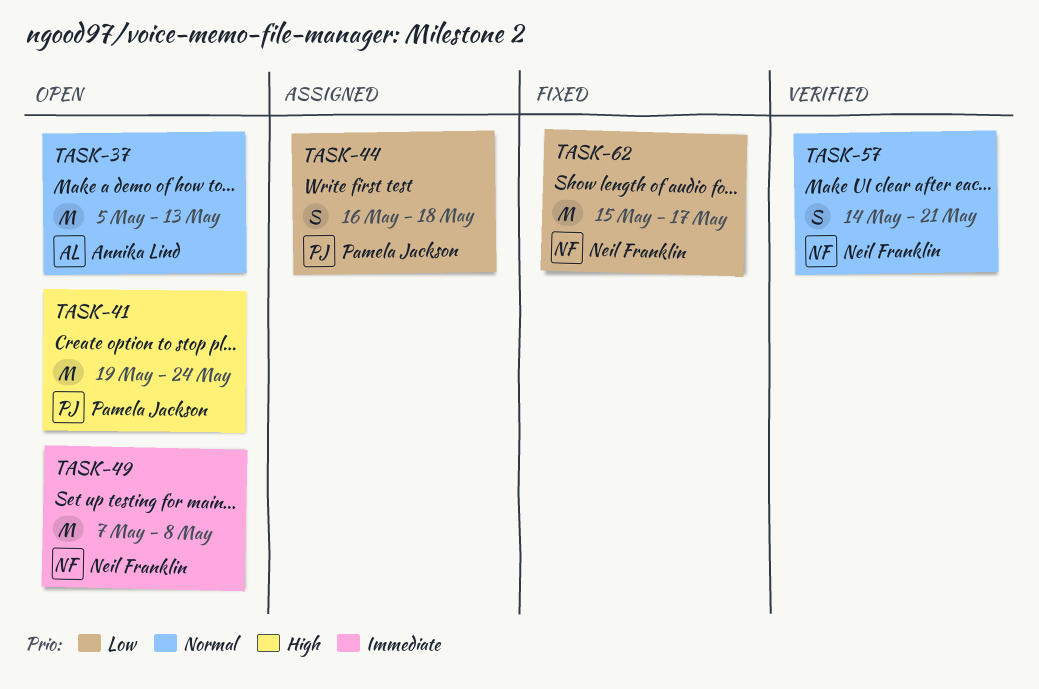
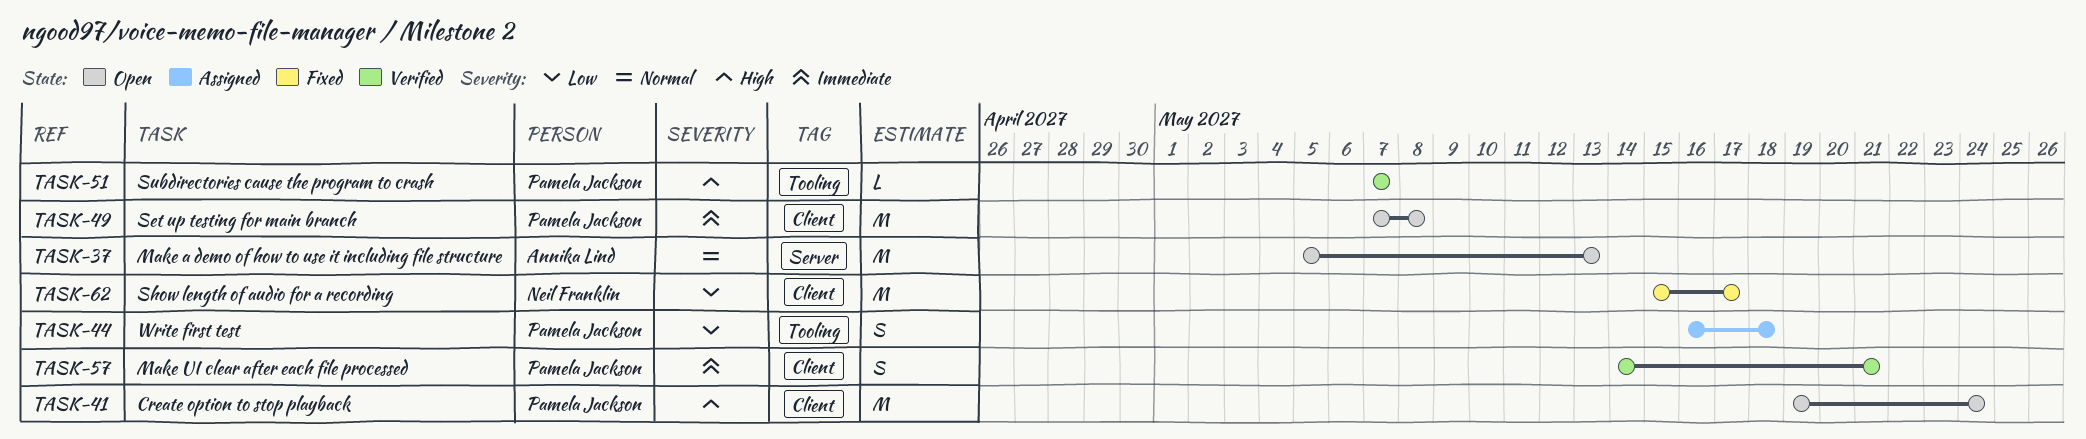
TASK-49, owner: Neil Franklin -> Pamela Jackson
TASK-51: none -> present
TASK-57, owner: Neil Franklin -> Pamela Jackson
TASK-57, priority: Normal -> Immediate

